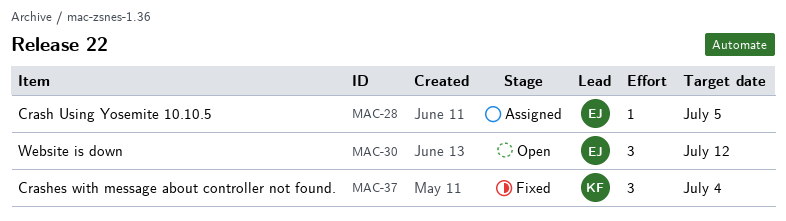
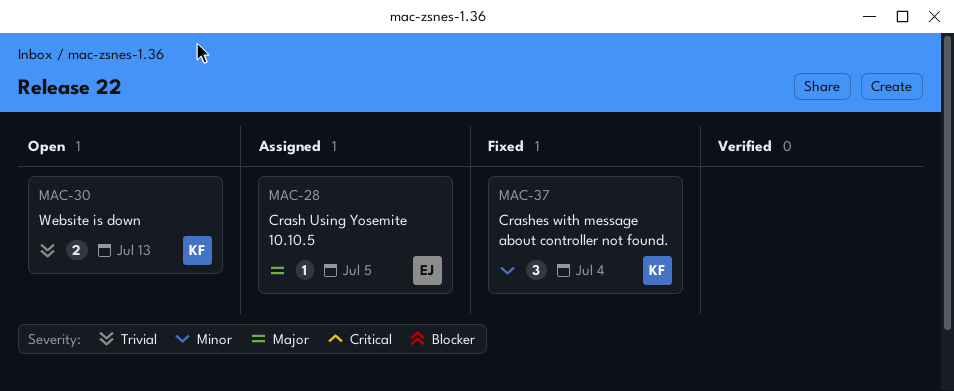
MAC-30, owner: EJ -> KF
MAC-30, estimate: 3 -> 2
MAC-30, due: Jul 12 -> Jul 13

